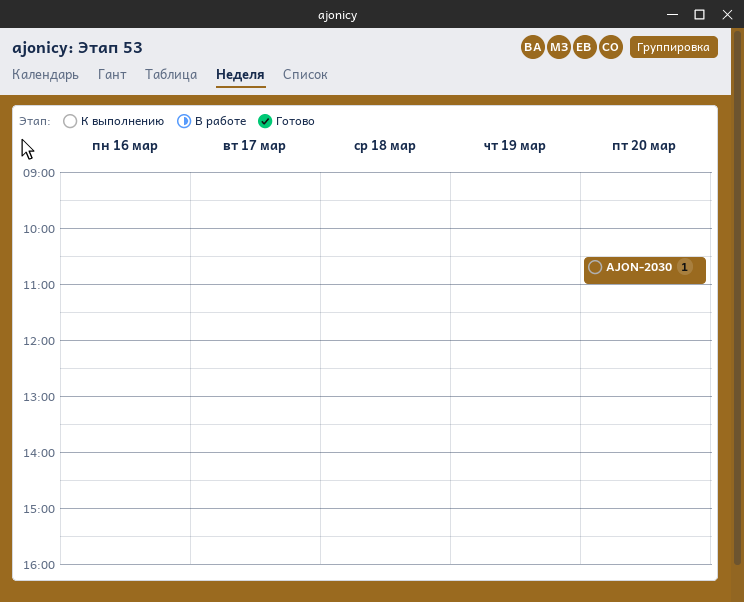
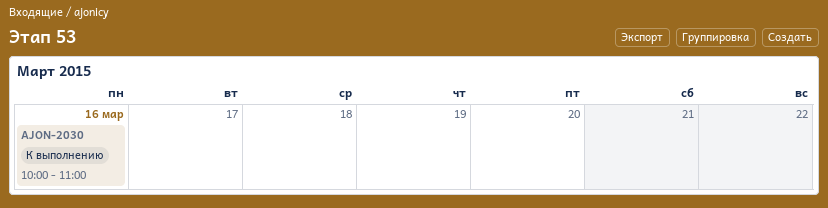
AJON-2030, day: Mar 20 -> Mar 16
AJON-2030, begins: 10:30 -> 10:00

